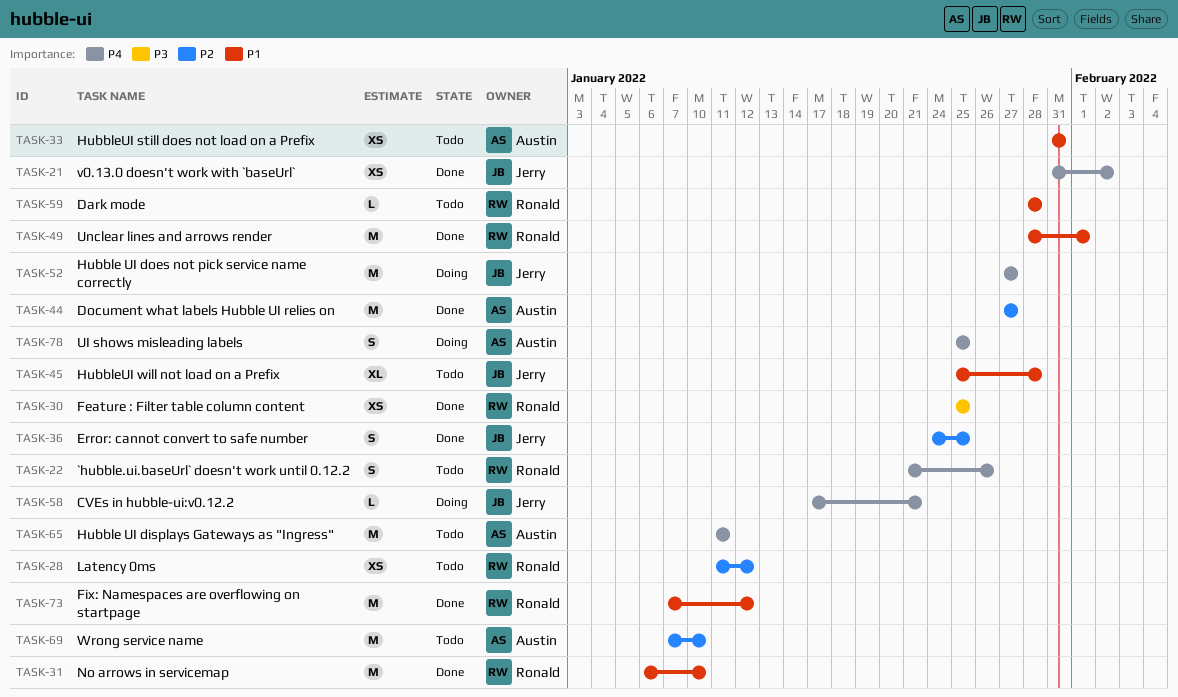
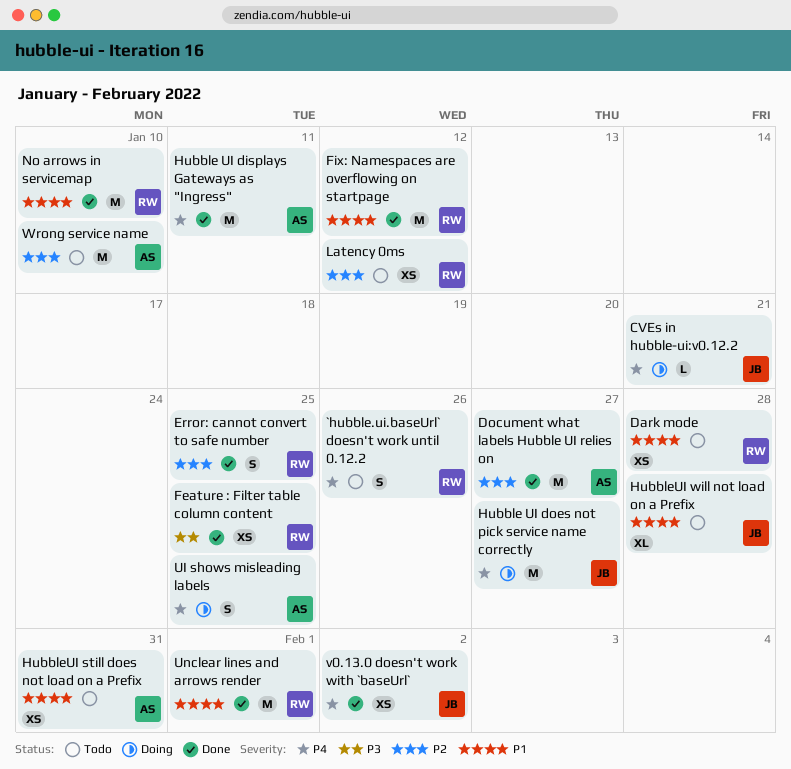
Dark mode, estimate: L -> XS
Error: cannot convert to safe number, owner: Jerry -> Ronald
Hubble UI displays Gateways as "Ingress", status: Todo -> Done

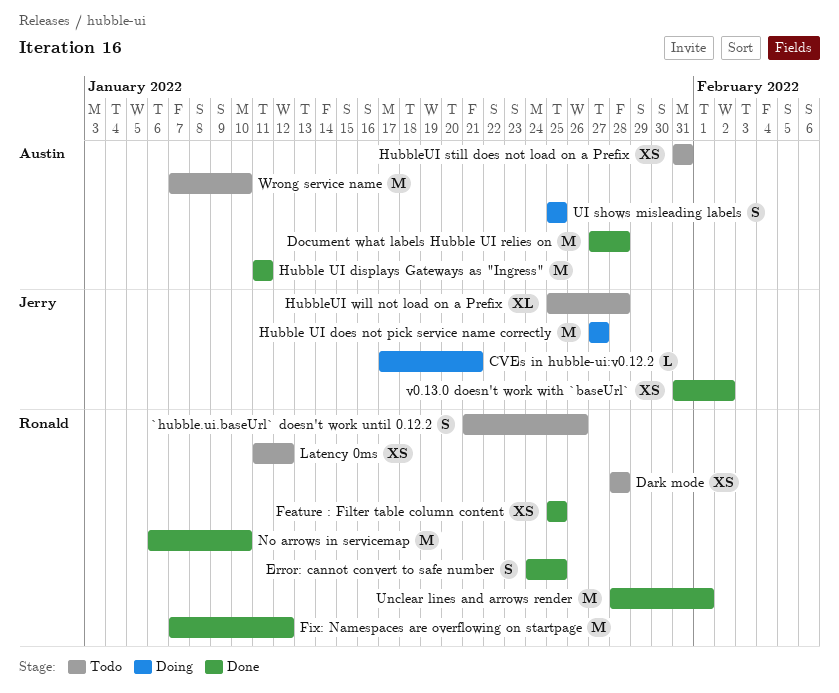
Document what labels Hubble UI relies on, due: Jan 27 -> Jan 28

